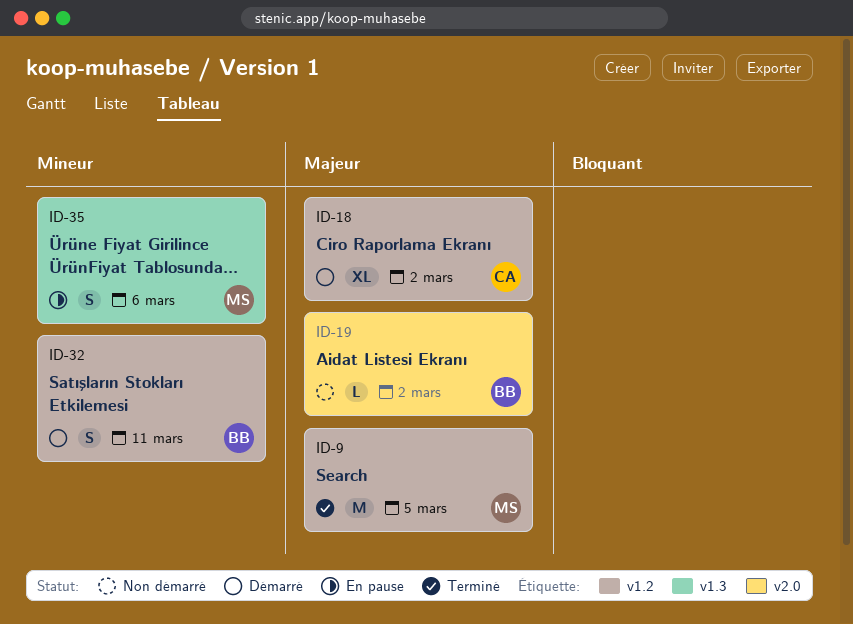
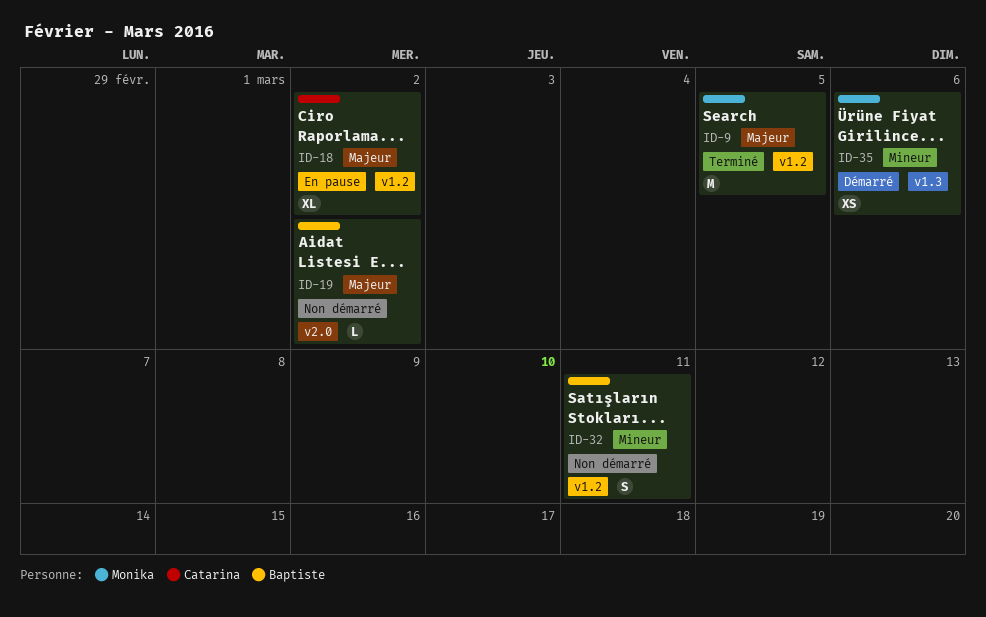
ID-18, status: Démarré -> En pause
ID-32, status: Démarré -> Non démarré
ID-35, status: En pause -> Démarré
ID-35, estimate: S -> XS

